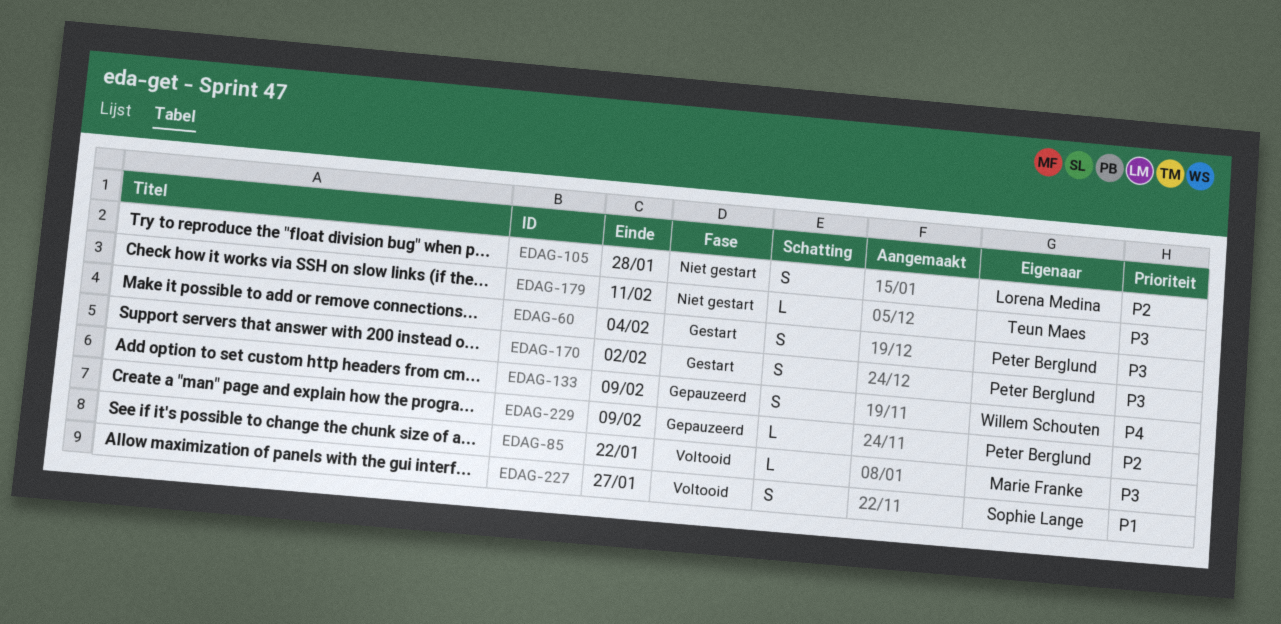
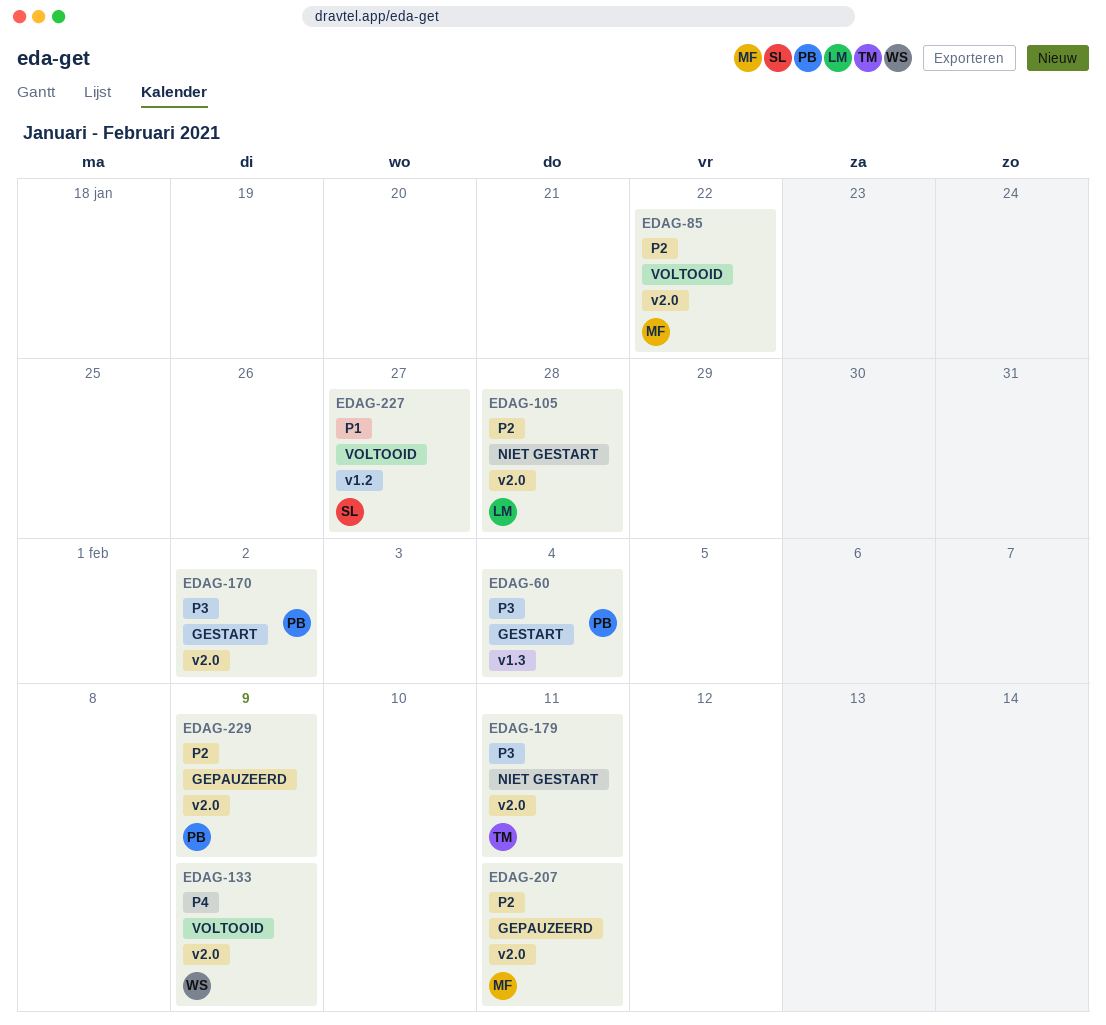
EDAG-85, priority: P3 -> P2
EDAG-133, status: Gepauzeerd -> Voltooid
EDAG-207: none -> present

